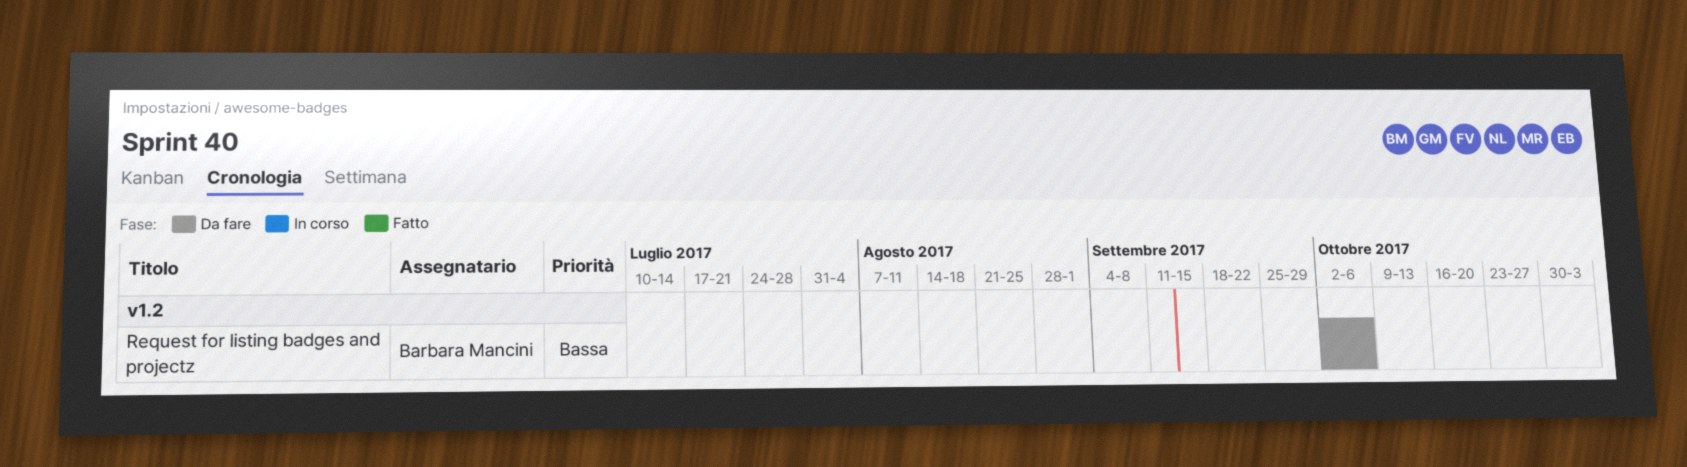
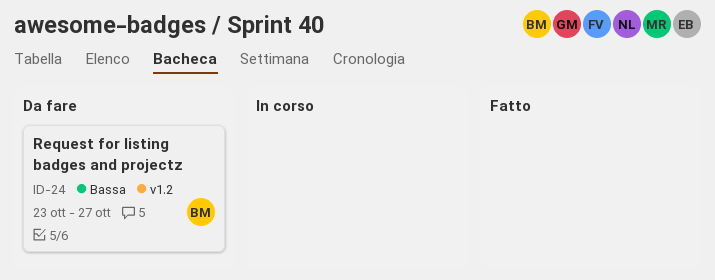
Request for listing badges and projectz, start: Oct 2 -> Oct 23
Request for listing badges and projectz, due: Oct 6 -> Oct 27

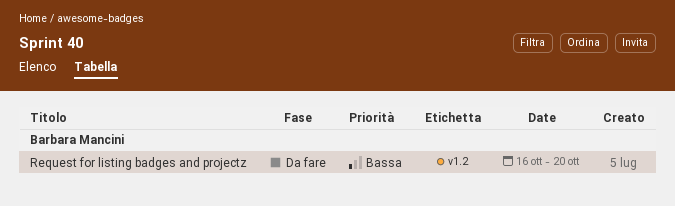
Request for listing badges and projectz, start: Oct 23 -> Oct 16
Request for listing badges and projectz, due: Oct 27 -> Oct 20

